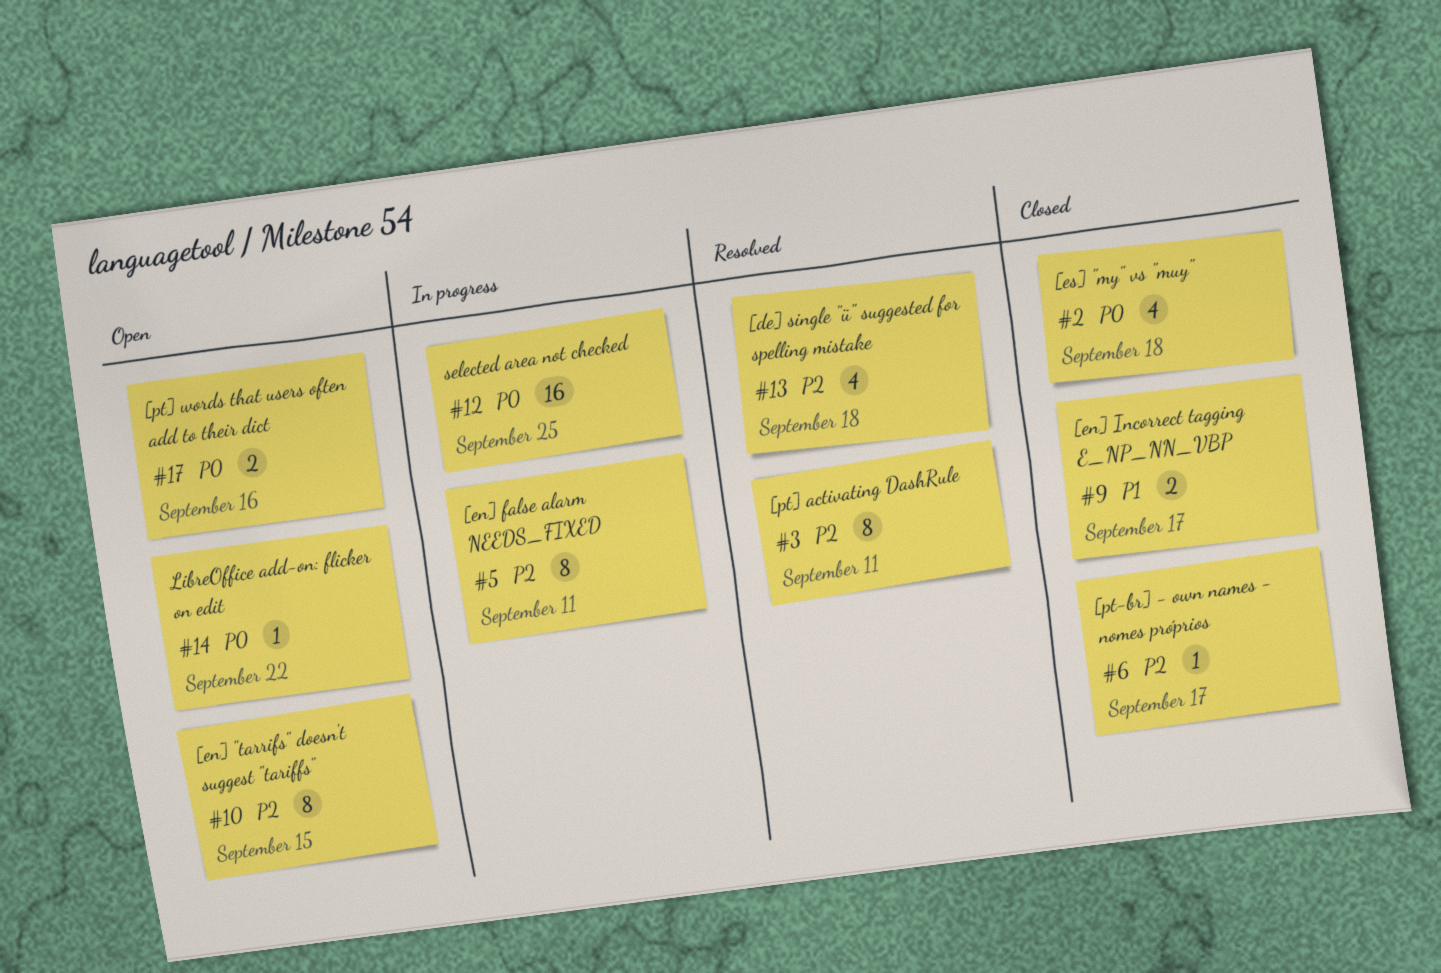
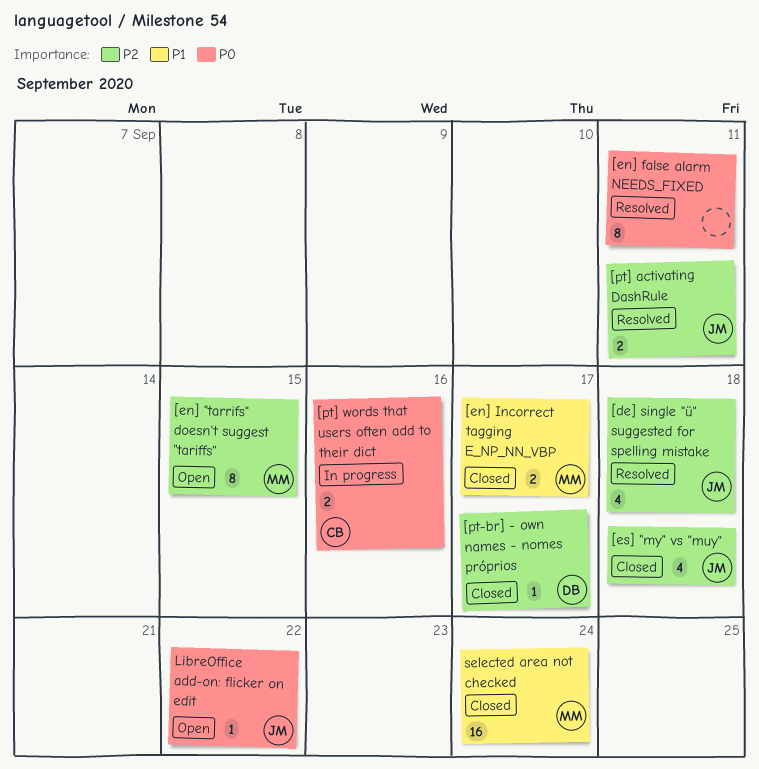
[en] false alarm NEEDS_FIXED, status: In progress -> Resolved
[en] false alarm NEEDS_FIXED, priority: P2 -> P0
[es] "my" vs "muy", priority: P0 -> P2
[pt] activating DashRule, estimate: 8 -> 2
[pt] words that users often add to their dict, status: Open -> In progress
selected area not checked, status: In progress -> Closed
selected area not checked, priority: P0 -> P1
selected area not checked, due: Sep 25 -> Sep 24

